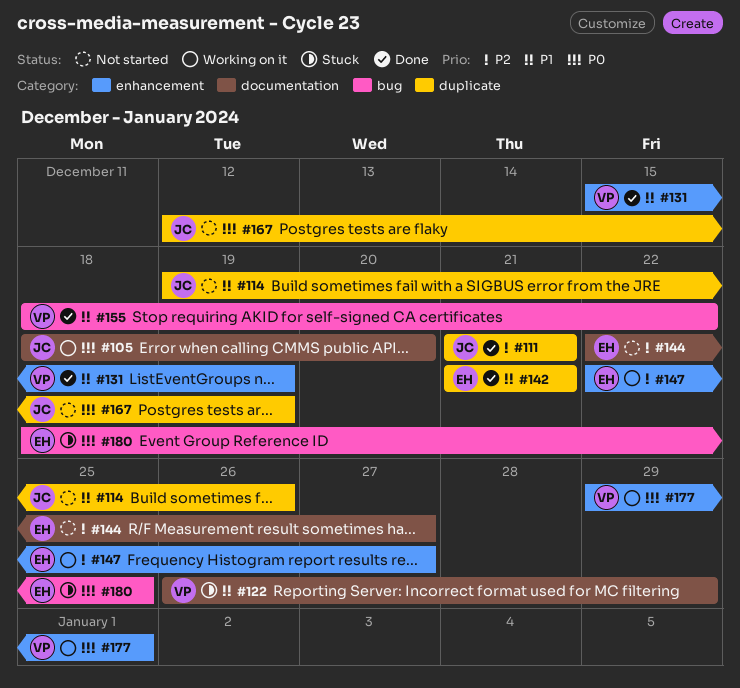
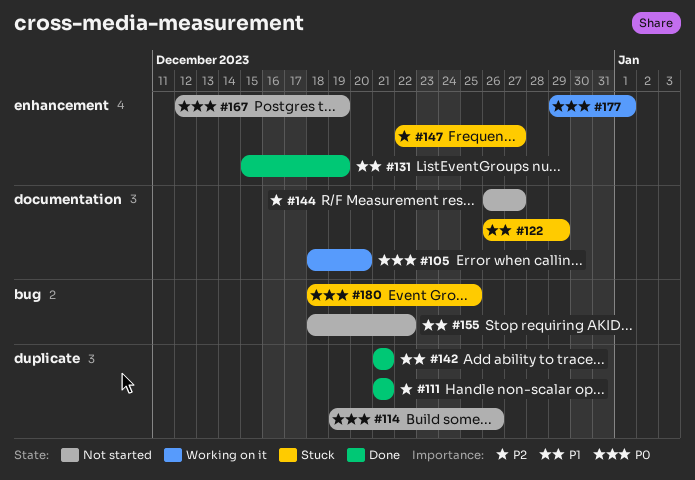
#114, priority: P1 -> P0
#144, start: Dec 22 -> Dec 26
#147, status: Working on it -> Stuck
#155, status: Done -> Not started
#167, label: duplicate -> enhancement

